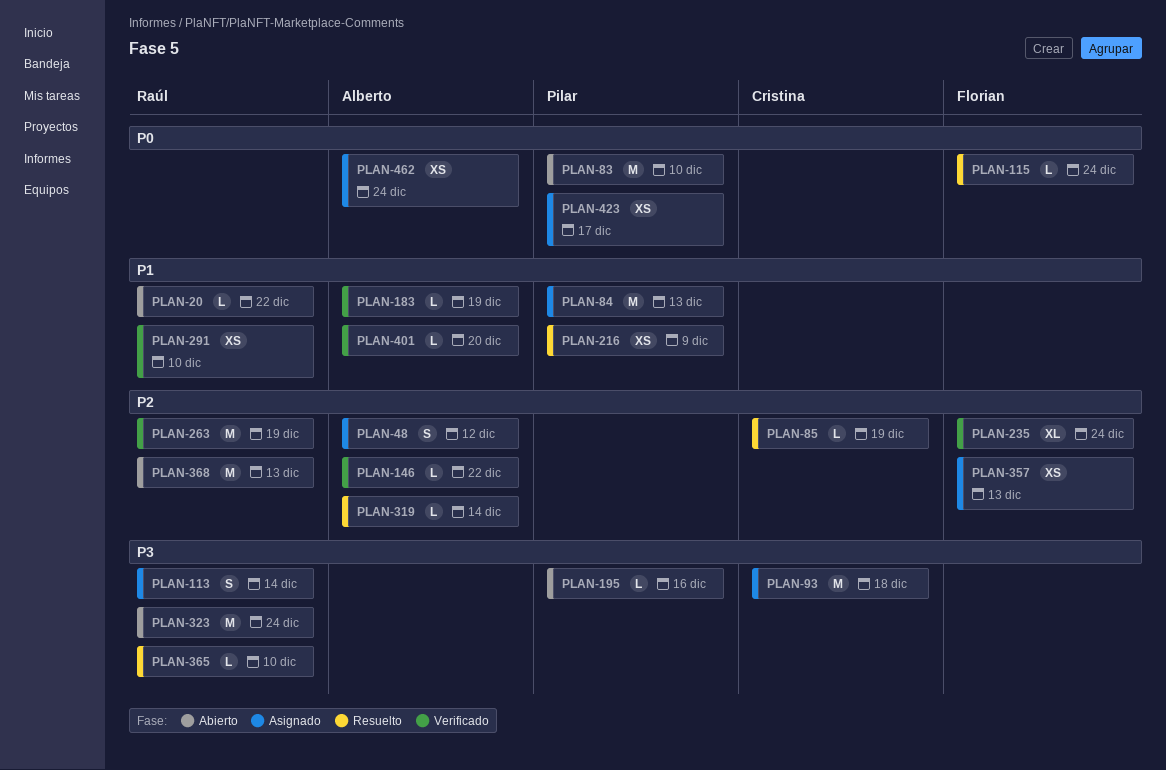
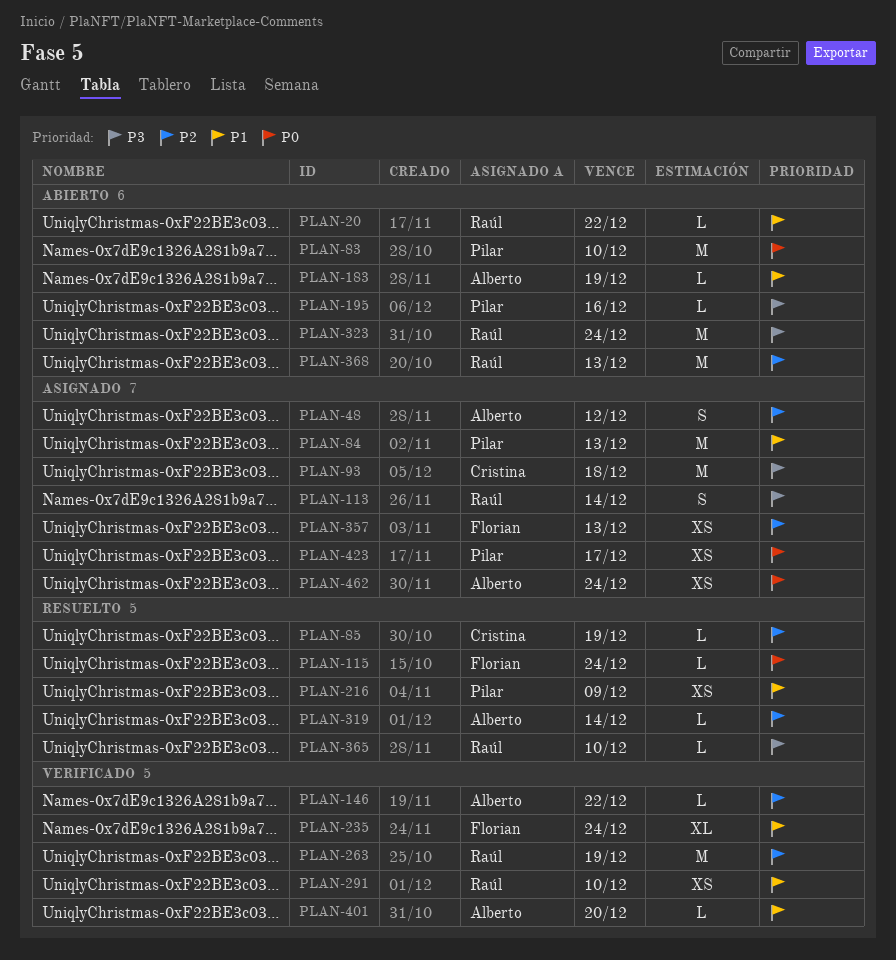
PLAN-183, status: Verificado -> Abierto
PLAN-235, priority: P2 -> P1

